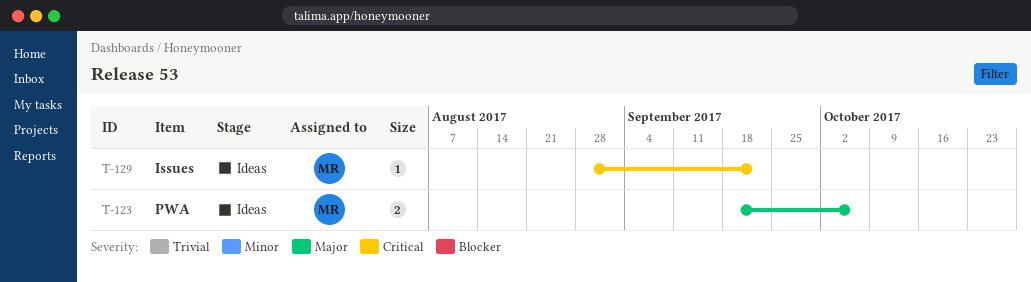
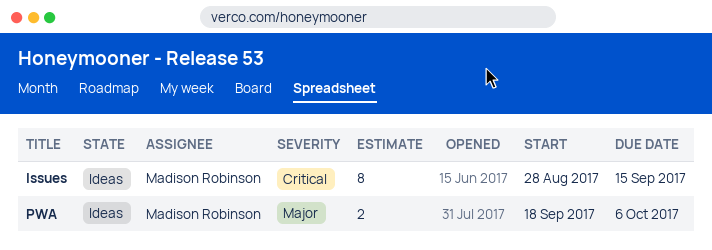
Issues, estimate: 1 -> 8
Issues, due: Sep 22 -> Sep 15

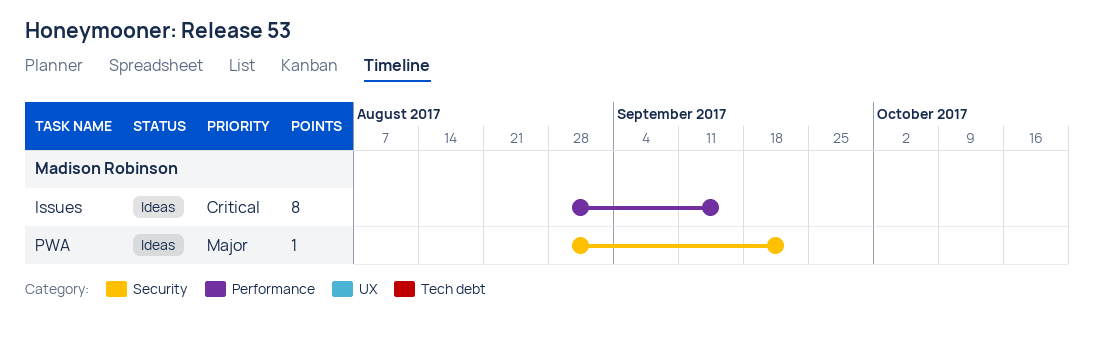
PWA, estimate: 2 -> 1
PWA, start: Sep 18 -> Aug 28
PWA, due: Oct 6 -> Sep 22

